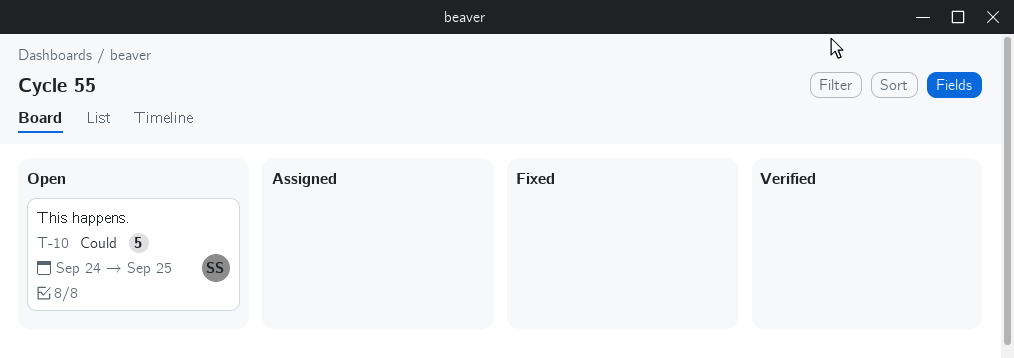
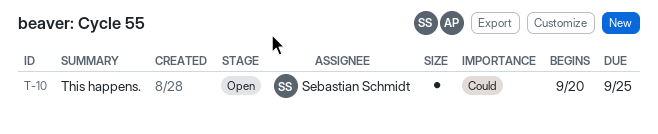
T-10, estimate: 5 -> 1
T-10, start: Sep 24 -> Sep 20

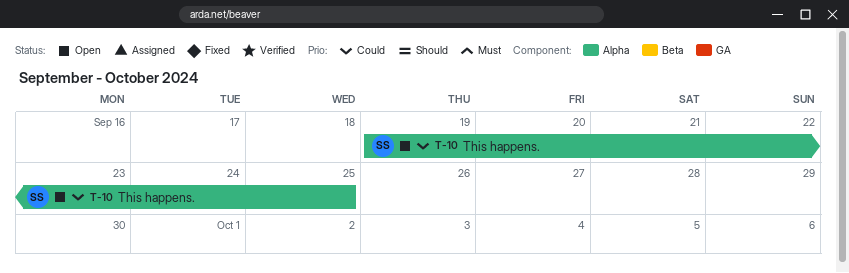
T-10, start: Sep 20 -> Sep 19

